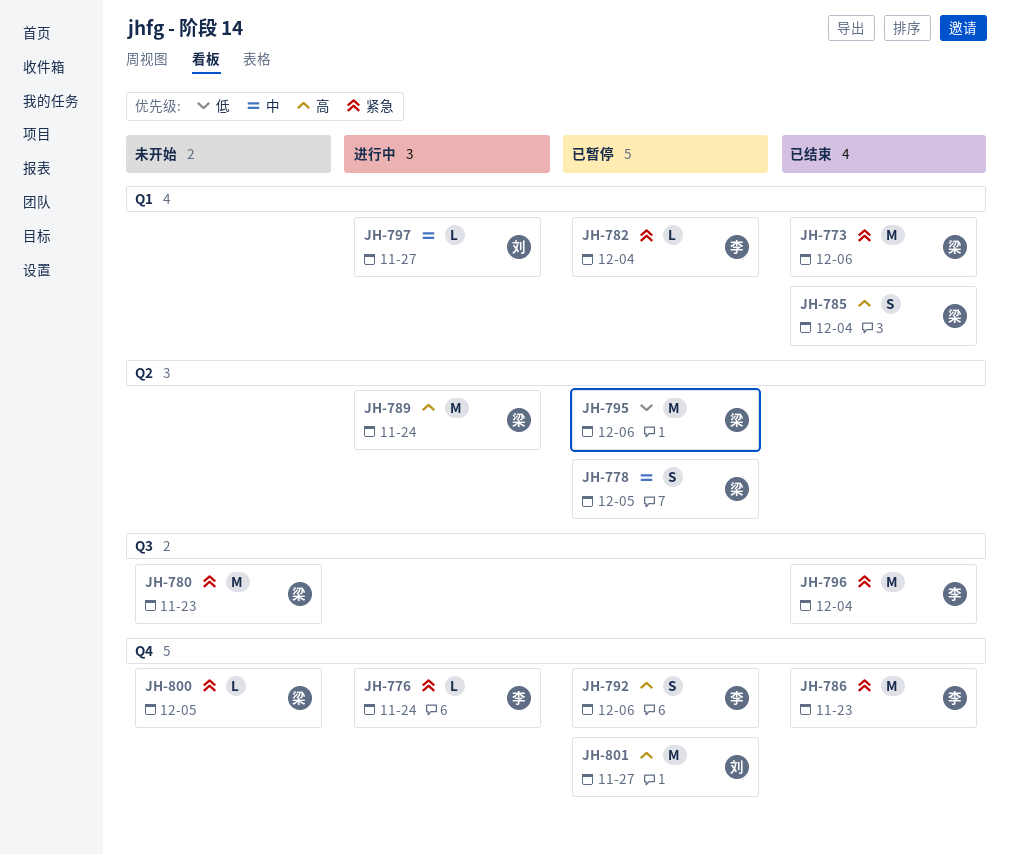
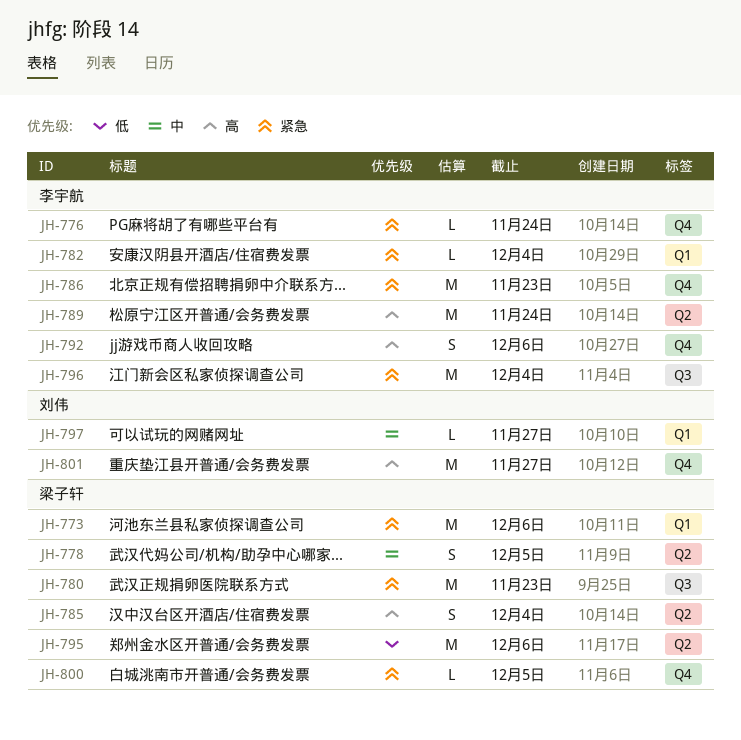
JH-785, label: Q1 -> Q2
JH-789, owner: 梁子轩 -> 李宇航

